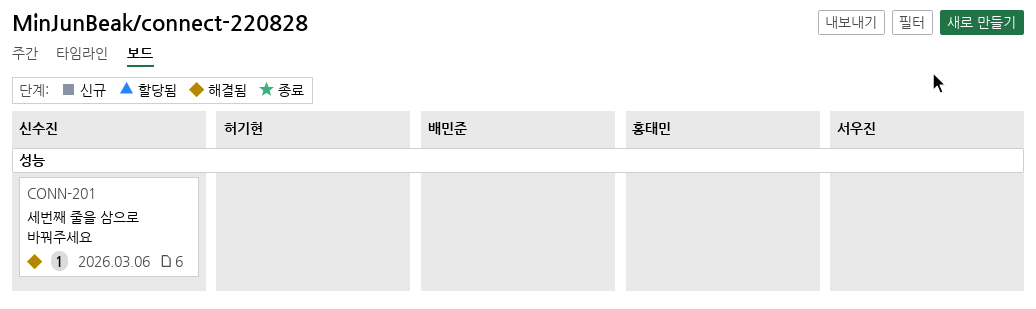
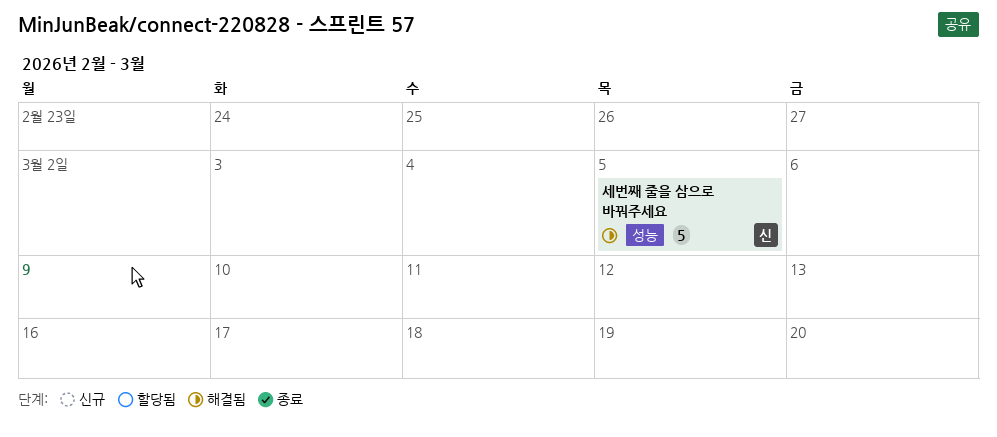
세번째 줄을 삼으로 바꿔주세요, estimate: 1 -> 5
세번째 줄을 삼으로 바꿔주세요, due: Mar 6 -> Mar 5

